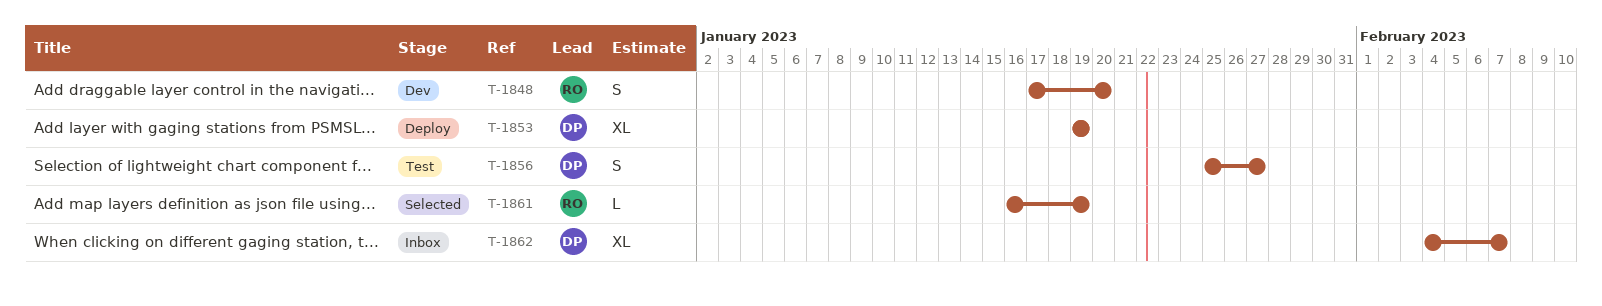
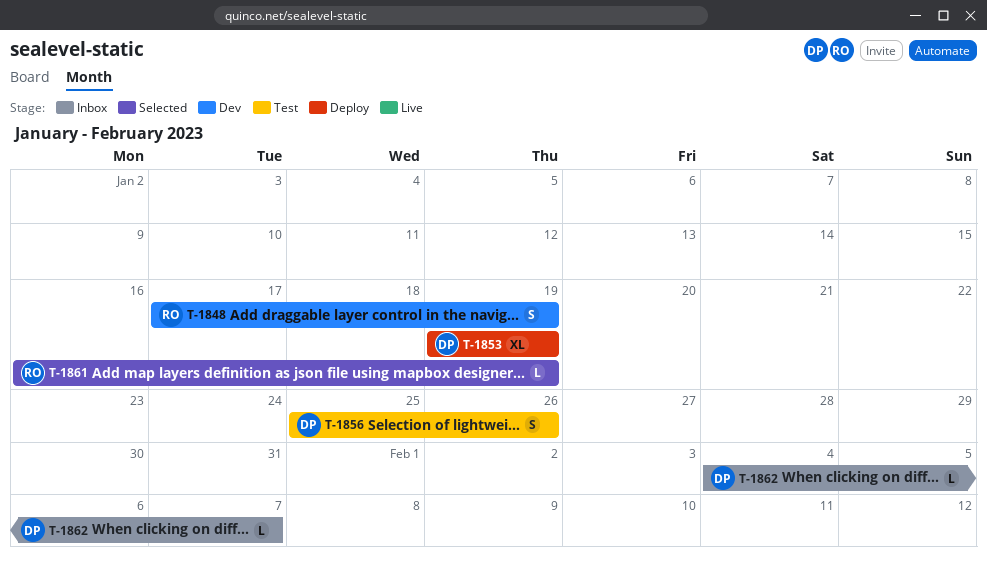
T-1848, due: Jan 20 -> Jan 19
T-1856, due: Jan 27 -> Jan 26
T-1862, estimate: XL -> L

